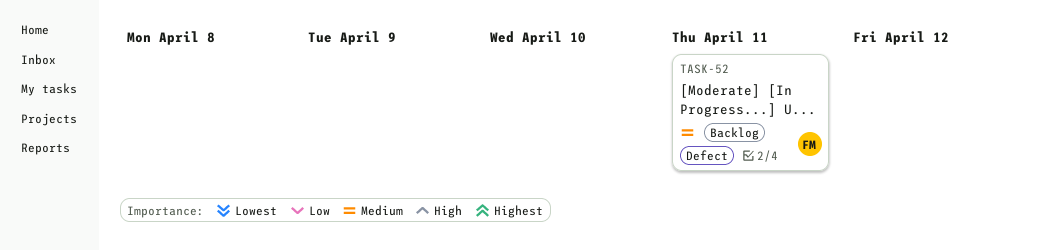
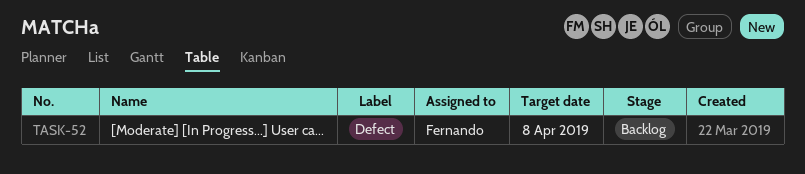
TASK-52, due: Apr 11 -> Apr 8

